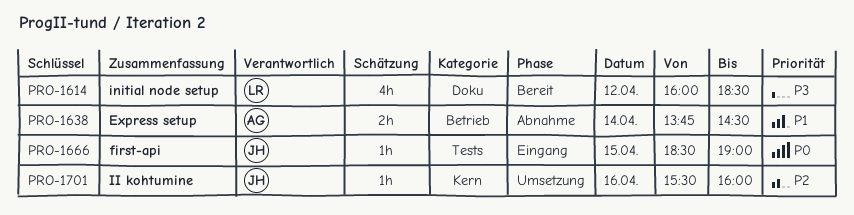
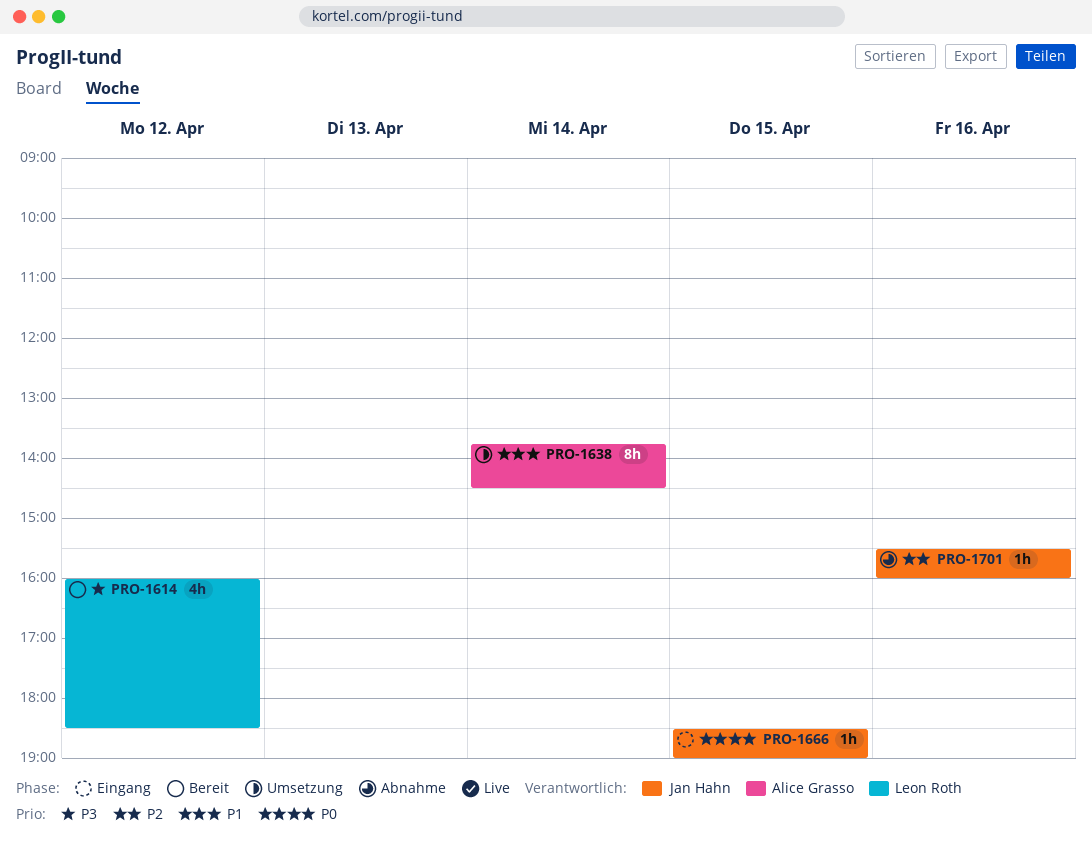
PRO-1638, status: Abnahme -> Umsetzung
PRO-1638, estimate: 2h -> 8h
PRO-1701, status: Umsetzung -> Abnahme

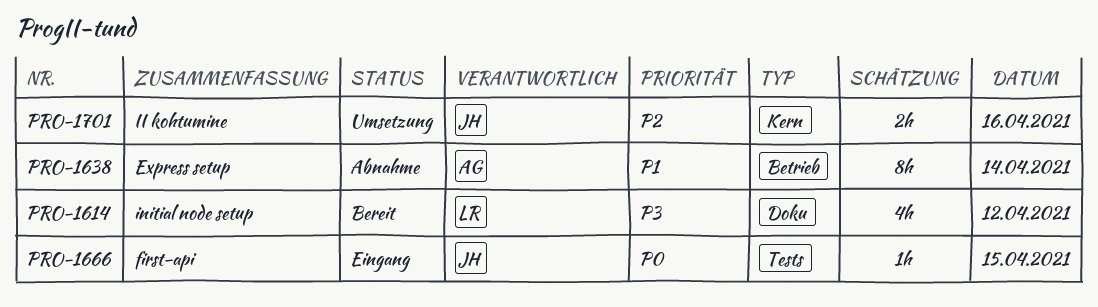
PRO-1638, status: Umsetzung -> Abnahme
PRO-1701, status: Abnahme -> Umsetzung
PRO-1701, estimate: 1h -> 2h

